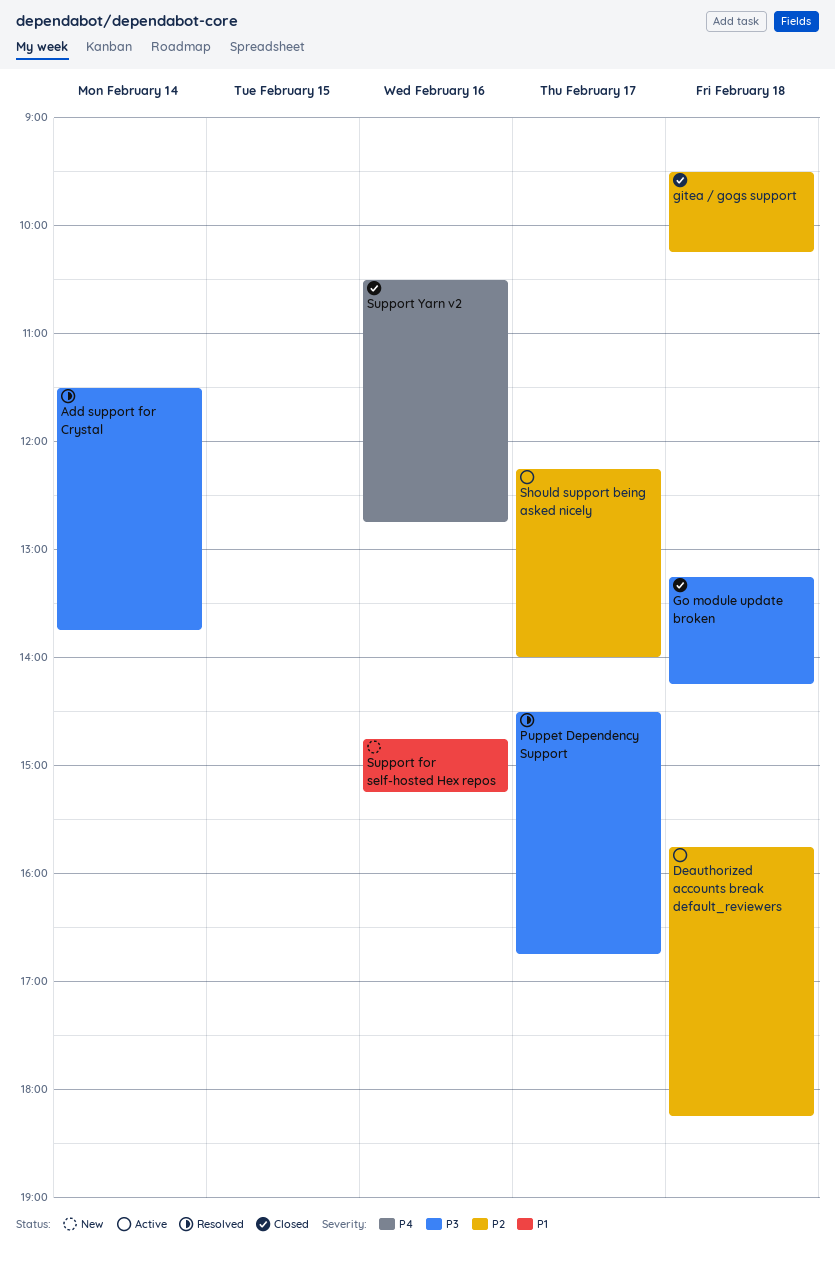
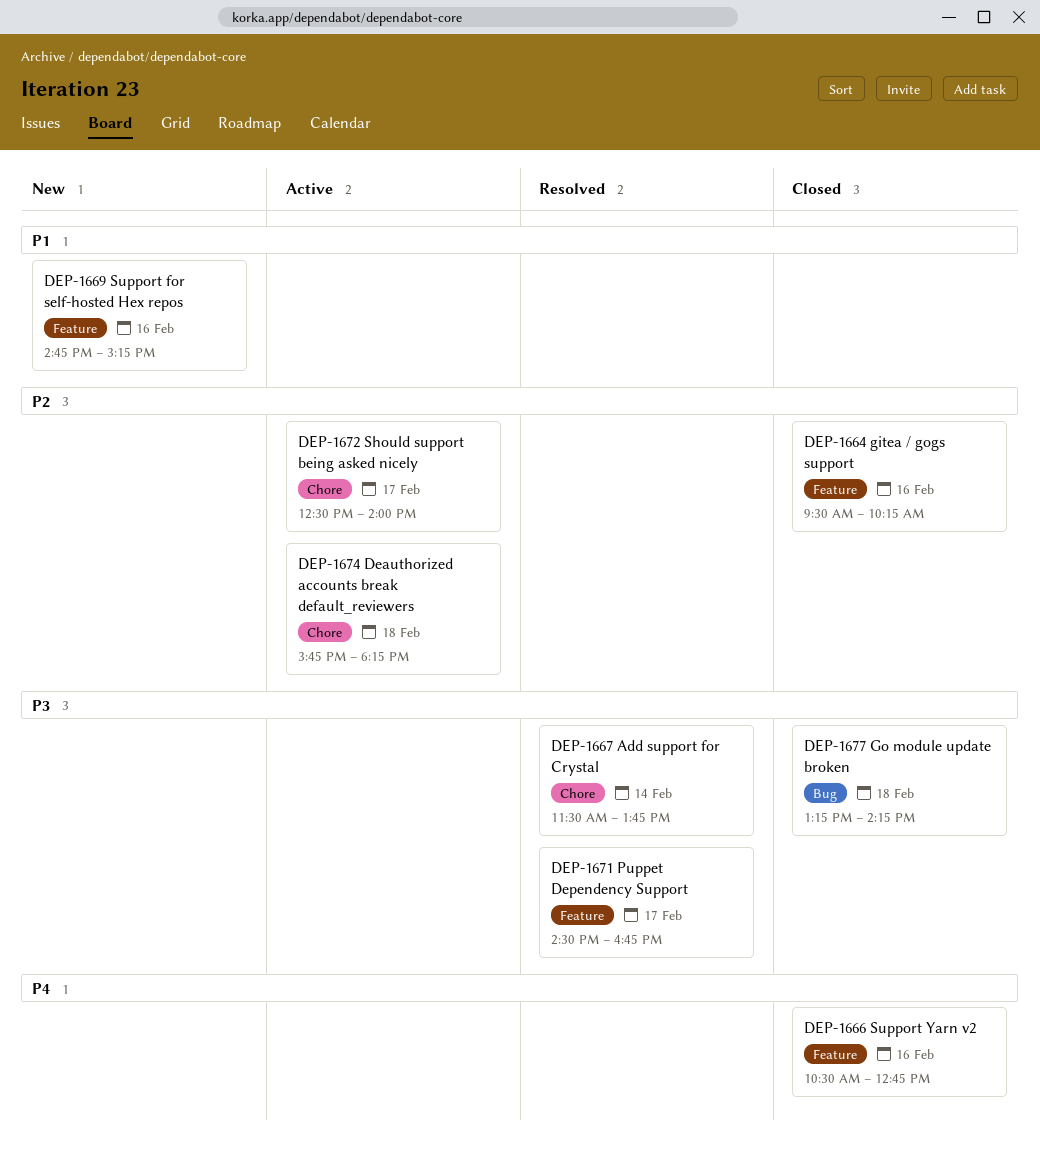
gitea / gogs support, day: Feb 18 -> Feb 16
Should support being asked nicely, begins: 12:15 -> 12:30

